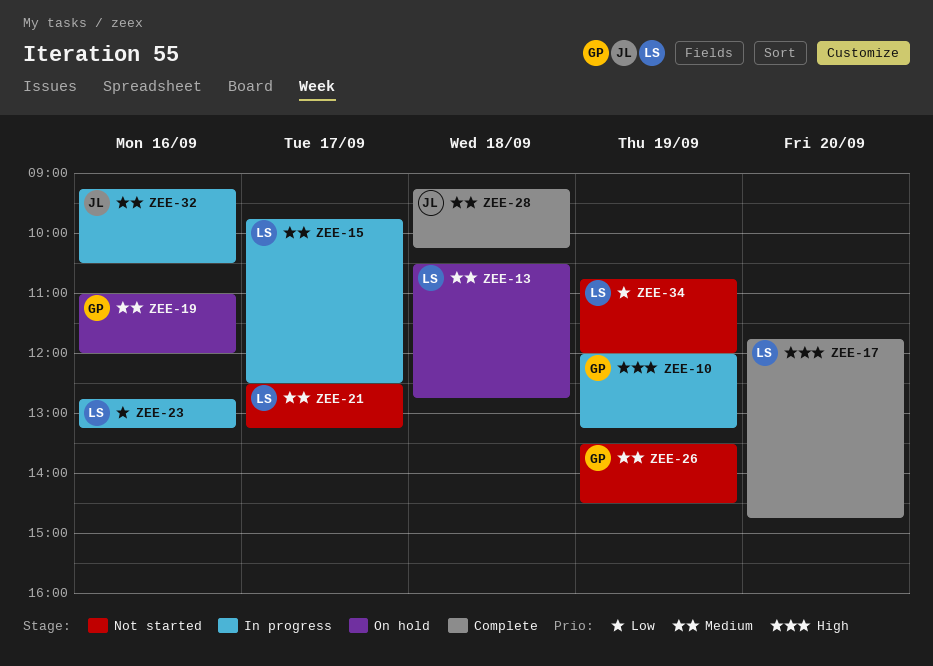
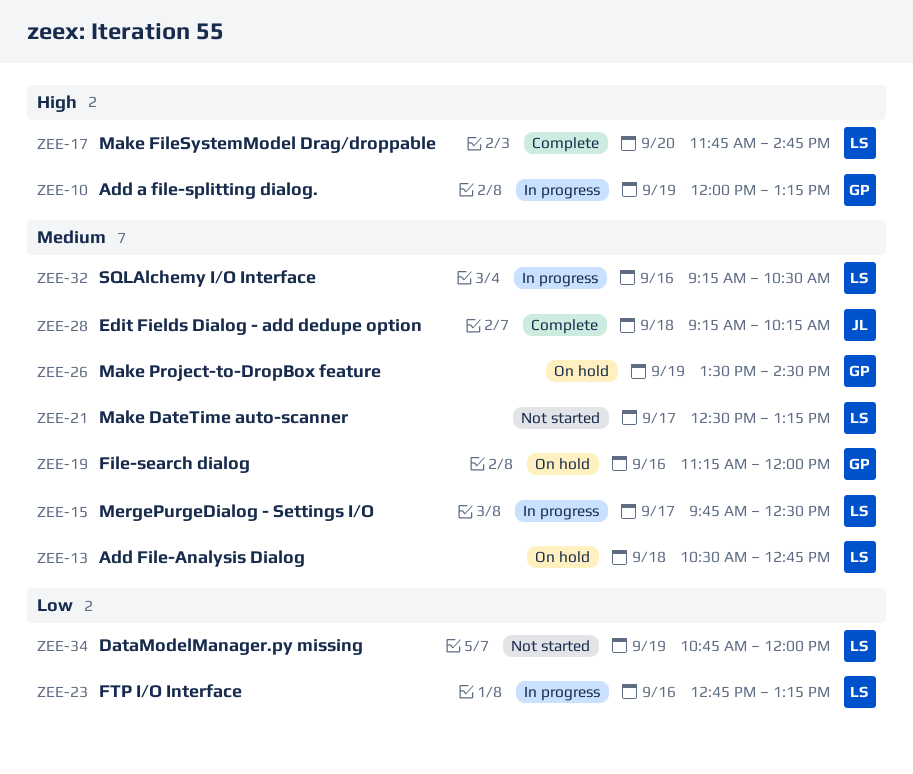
ZEE-19, begins: 11:00 -> 11:15
ZEE-26, status: Not started -> On hold
ZEE-32, owner: JL -> LS

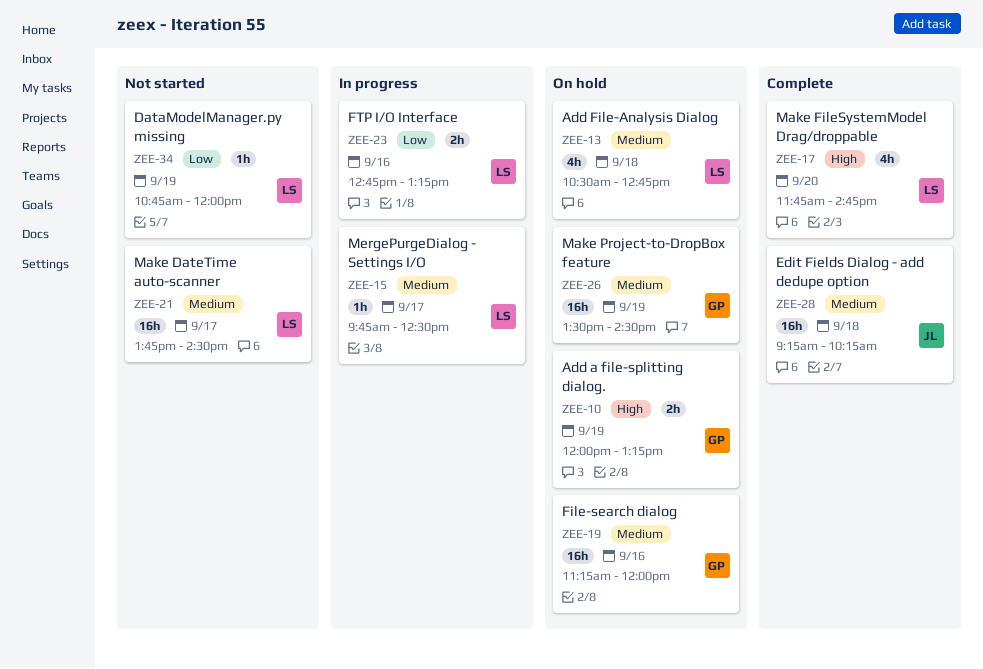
ZEE-10, status: In progress -> On hold
ZEE-21, begins: 12:30 -> 13:45
ZEE-21, ends: 13:15 -> 14:30
ZEE-32: present -> none

